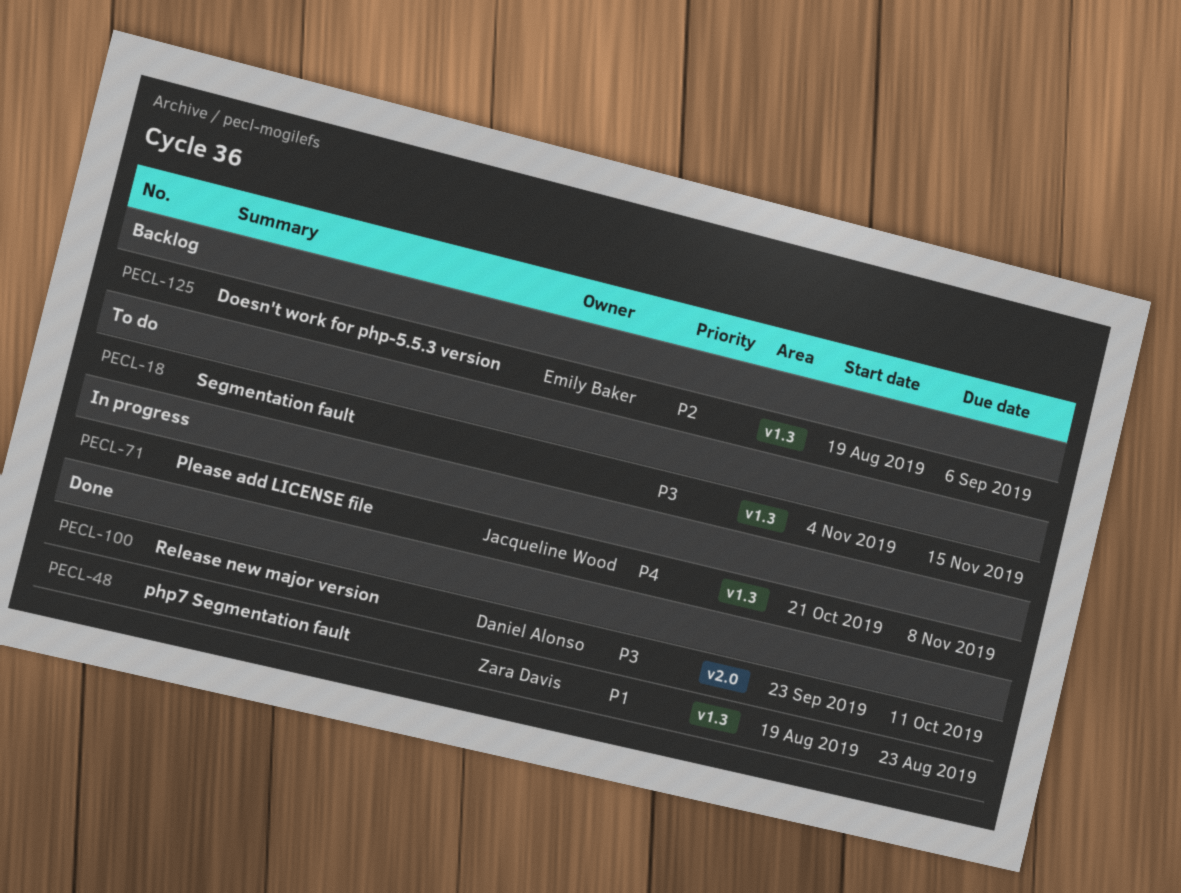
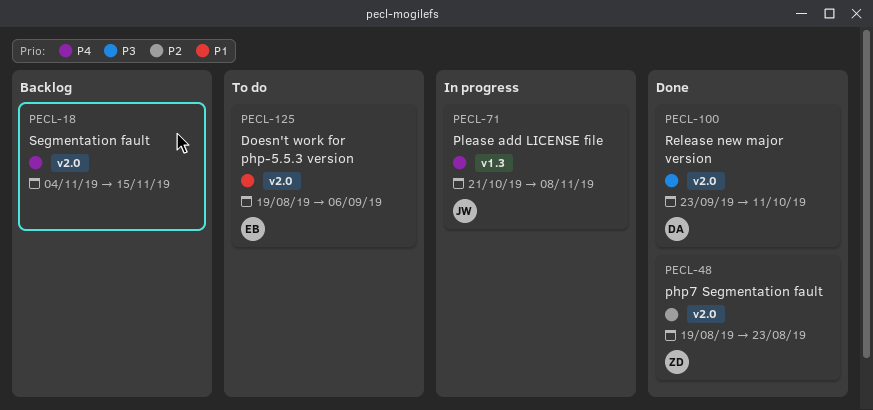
PECL-18, status: To do -> Backlog
PECL-18, priority: P3 -> P4
PECL-18, label: v1.3 -> v2.0
PECL-48, priority: P1 -> P2
PECL-48, label: v1.3 -> v2.0
PECL-125, status: Backlog -> To do
PECL-125, priority: P2 -> P1
PECL-125, label: v1.3 -> v2.0

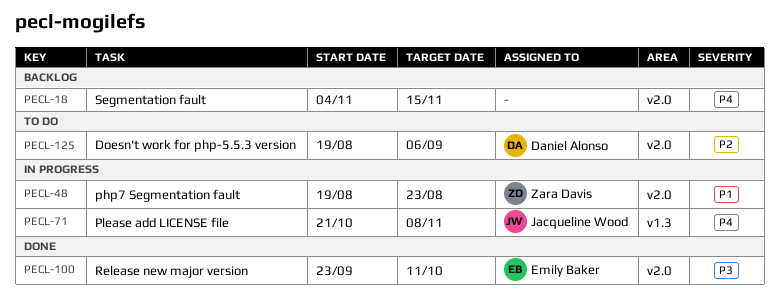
PECL-48, status: Done -> In progress
PECL-48, priority: P2 -> P1
PECL-100, owner: Daniel Alonso -> Emily Baker
PECL-125, owner: Emily Baker -> Daniel Alonso
PECL-125, priority: P1 -> P2

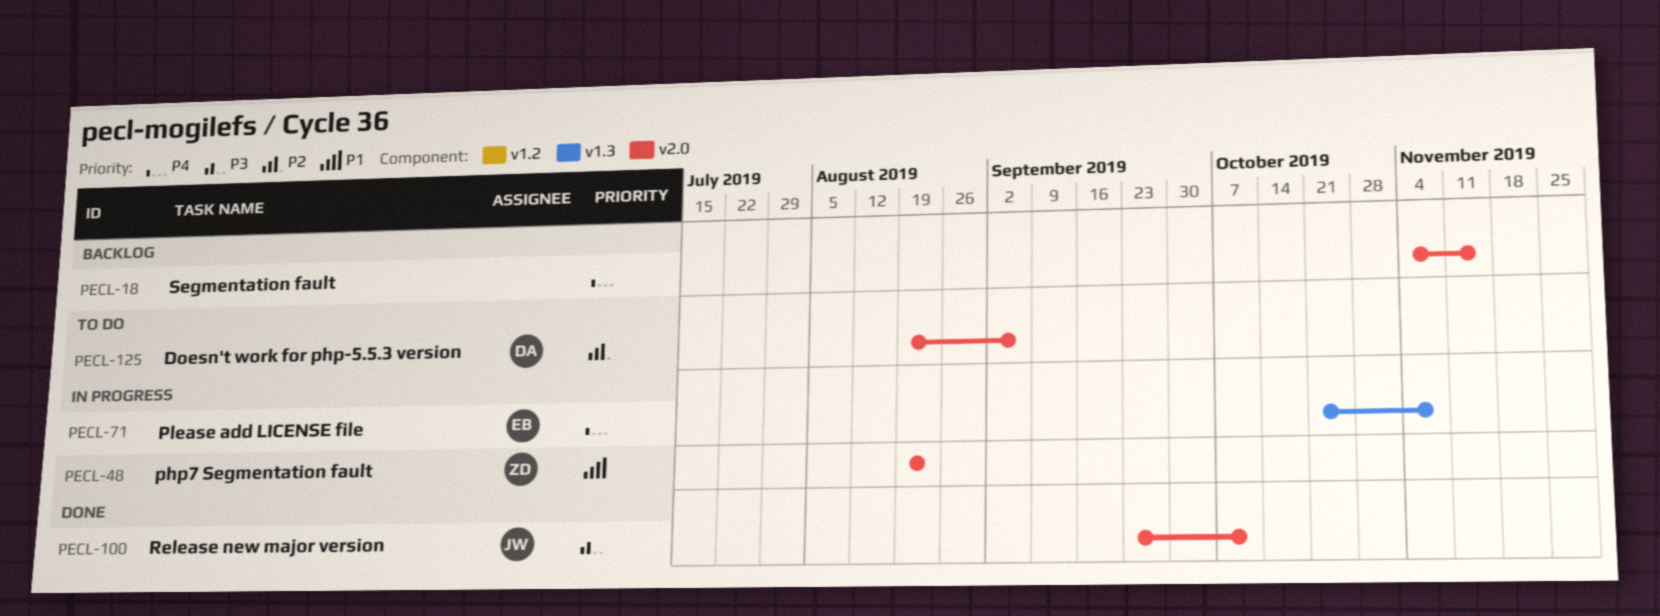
PECL-71, owner: Jacqueline Wood -> Emily Baker
PECL-100, owner: Emily Baker -> Jacqueline Wood

